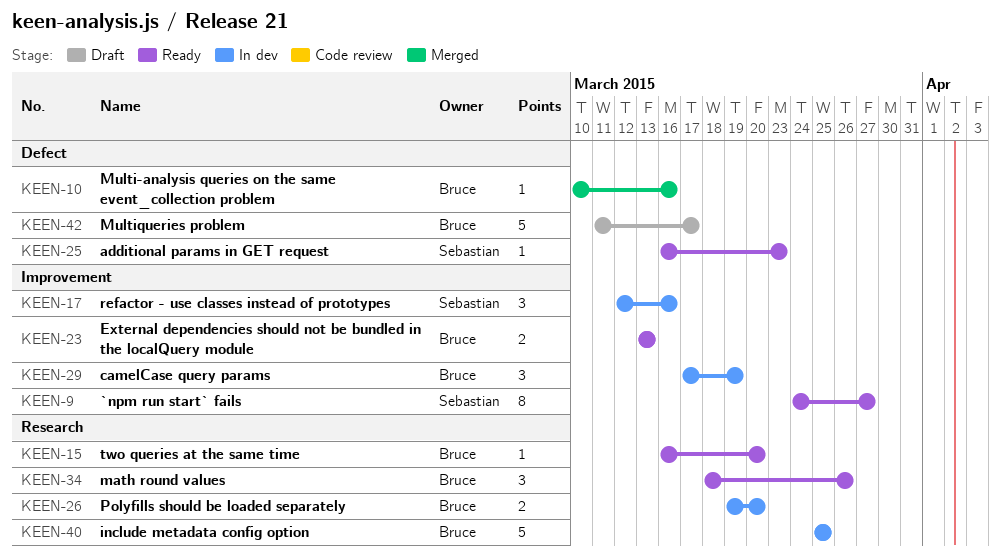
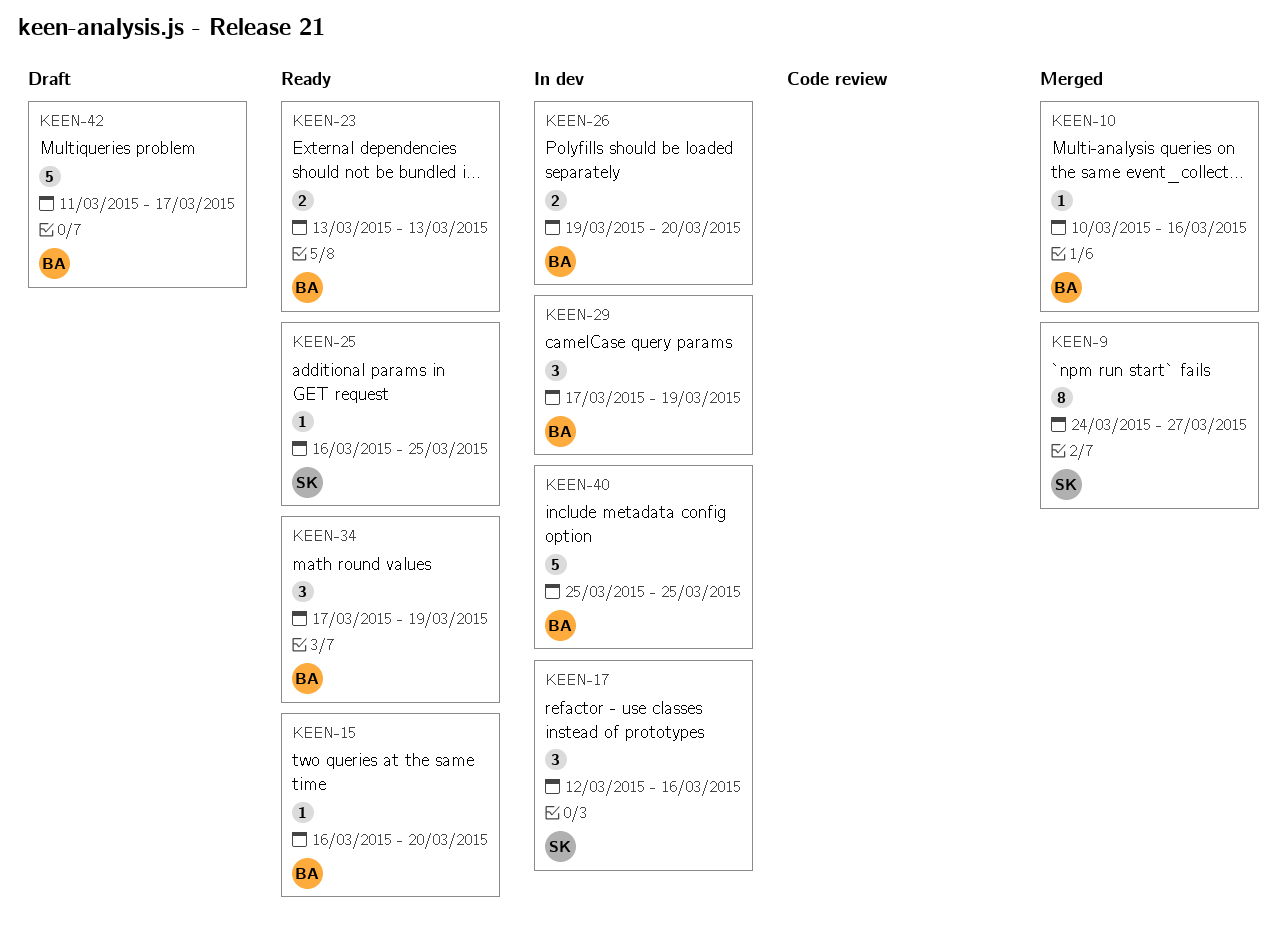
KEEN-9, status: Ready -> Merged
KEEN-25, due: Mar 23 -> Mar 25
KEEN-34, start: Mar 18 -> Mar 17
KEEN-34, due: Mar 26 -> Mar 19

